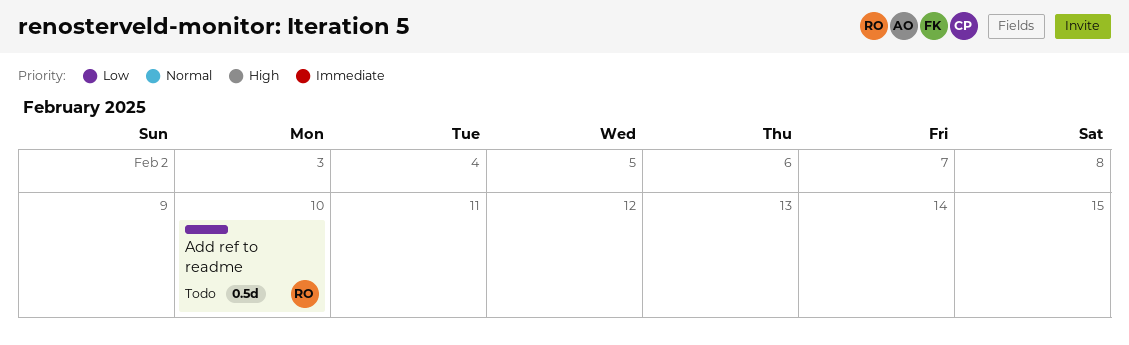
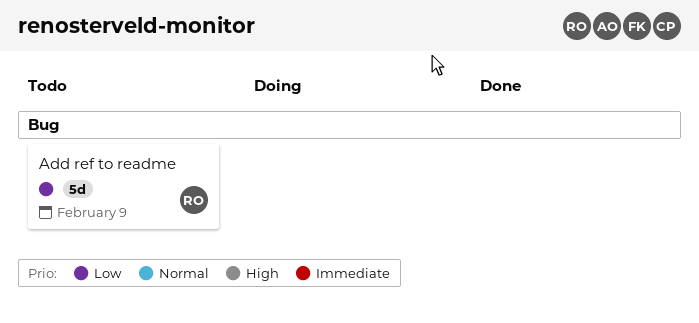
Add ref to readme, estimate: 0.5d -> 5d
Add ref to readme, due: Feb 10 -> Feb 9

